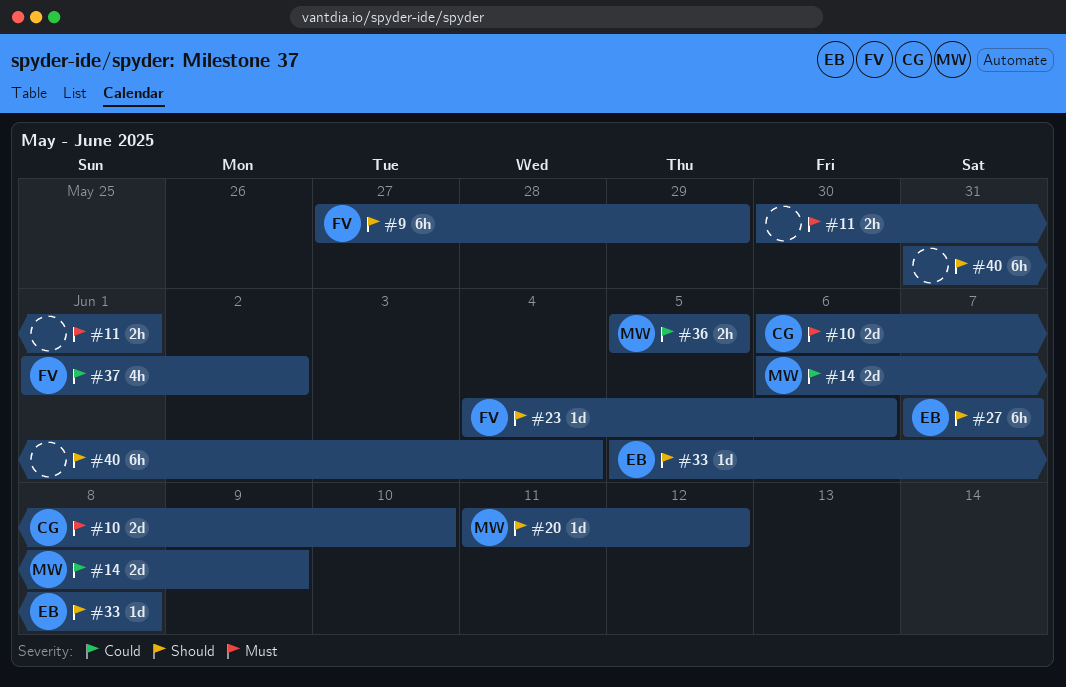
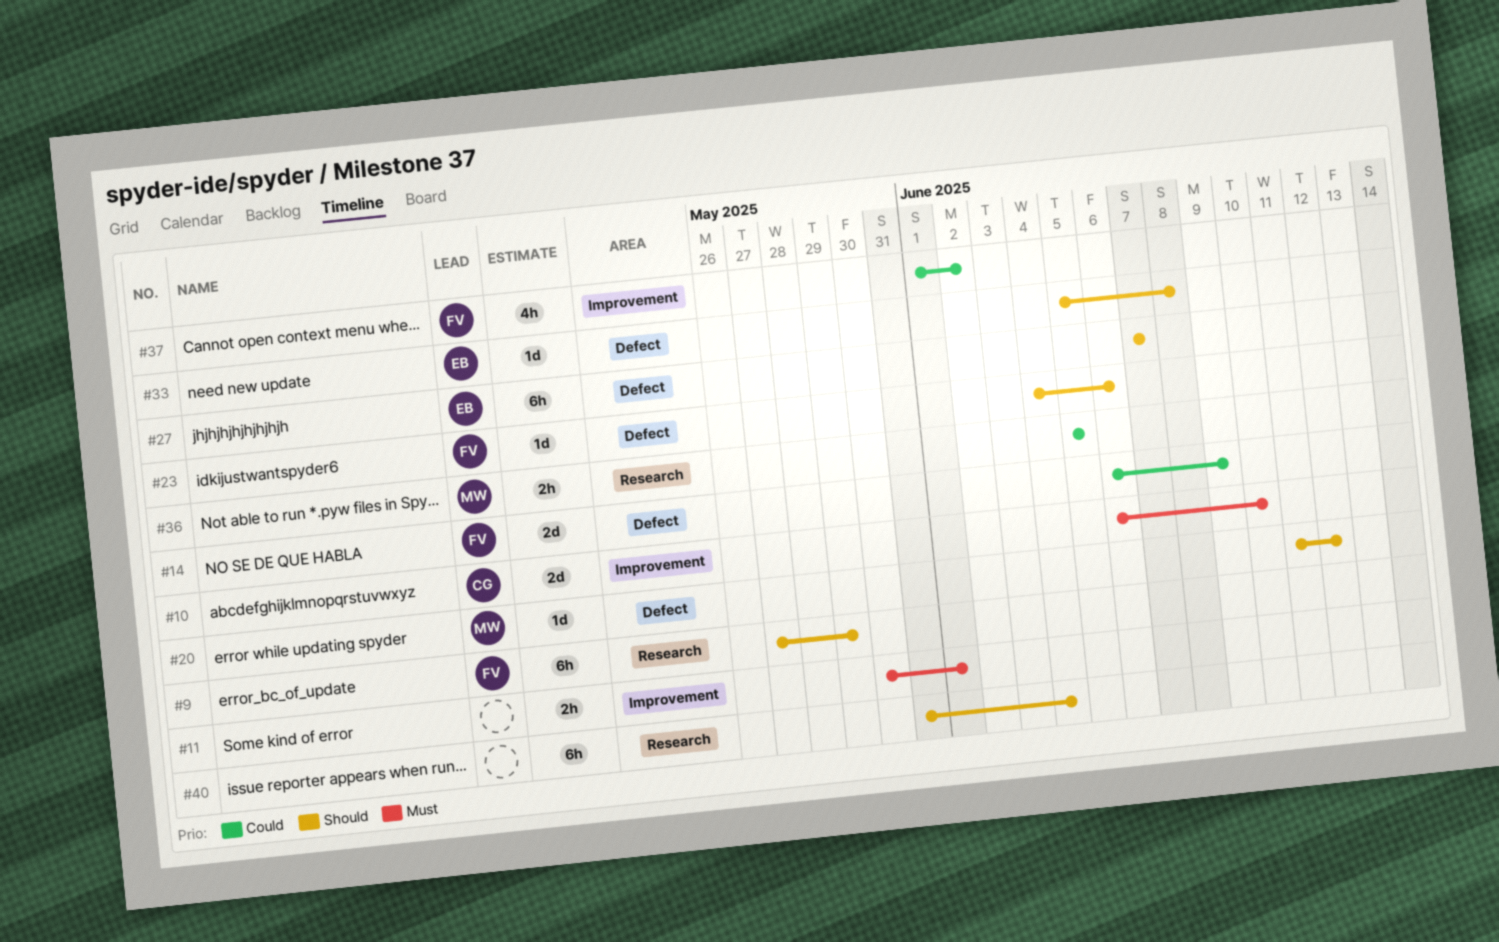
#14, owner: MW -> FV

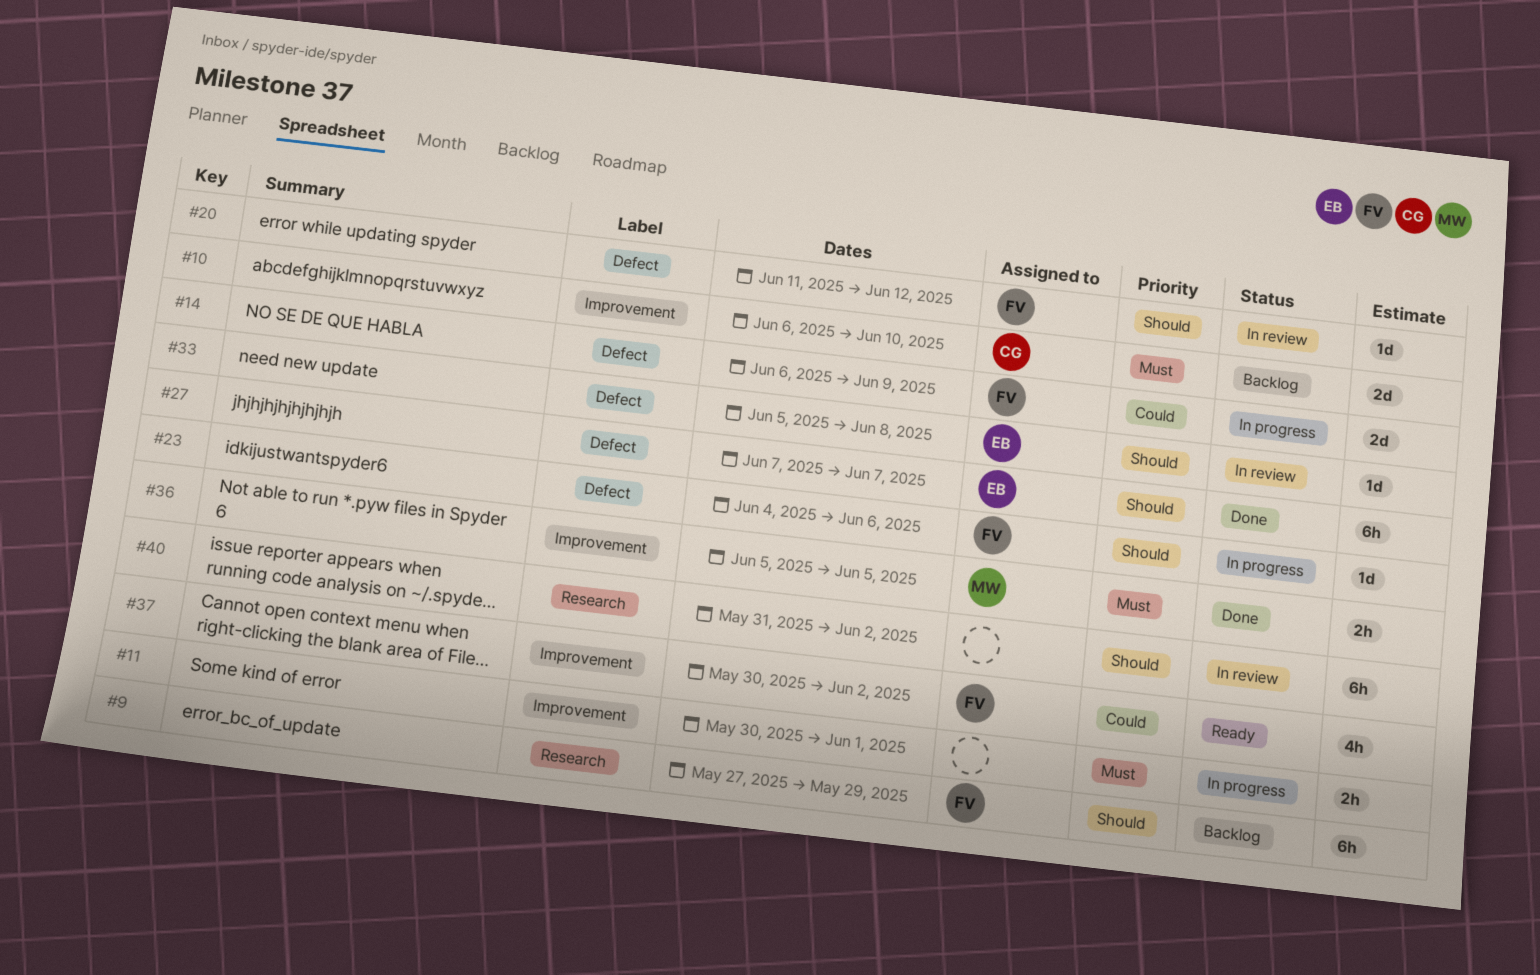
#20, owner: MW -> FV
#36, priority: Could -> Must
#36, label: Research -> Improvement
#37, start: Jun 1 -> May 30
#40, due: Jun 4 -> Jun 2

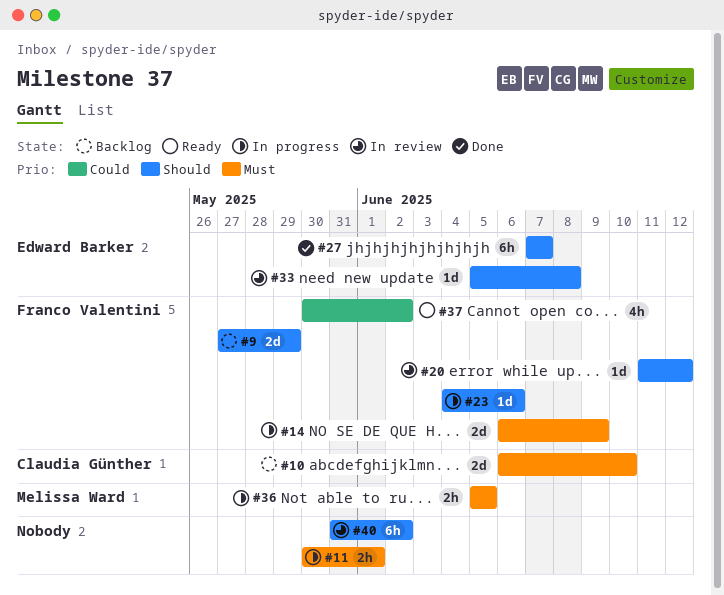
#9, estimate: 6h -> 2d
#14, priority: Could -> Must
#36, status: Done -> In progress

